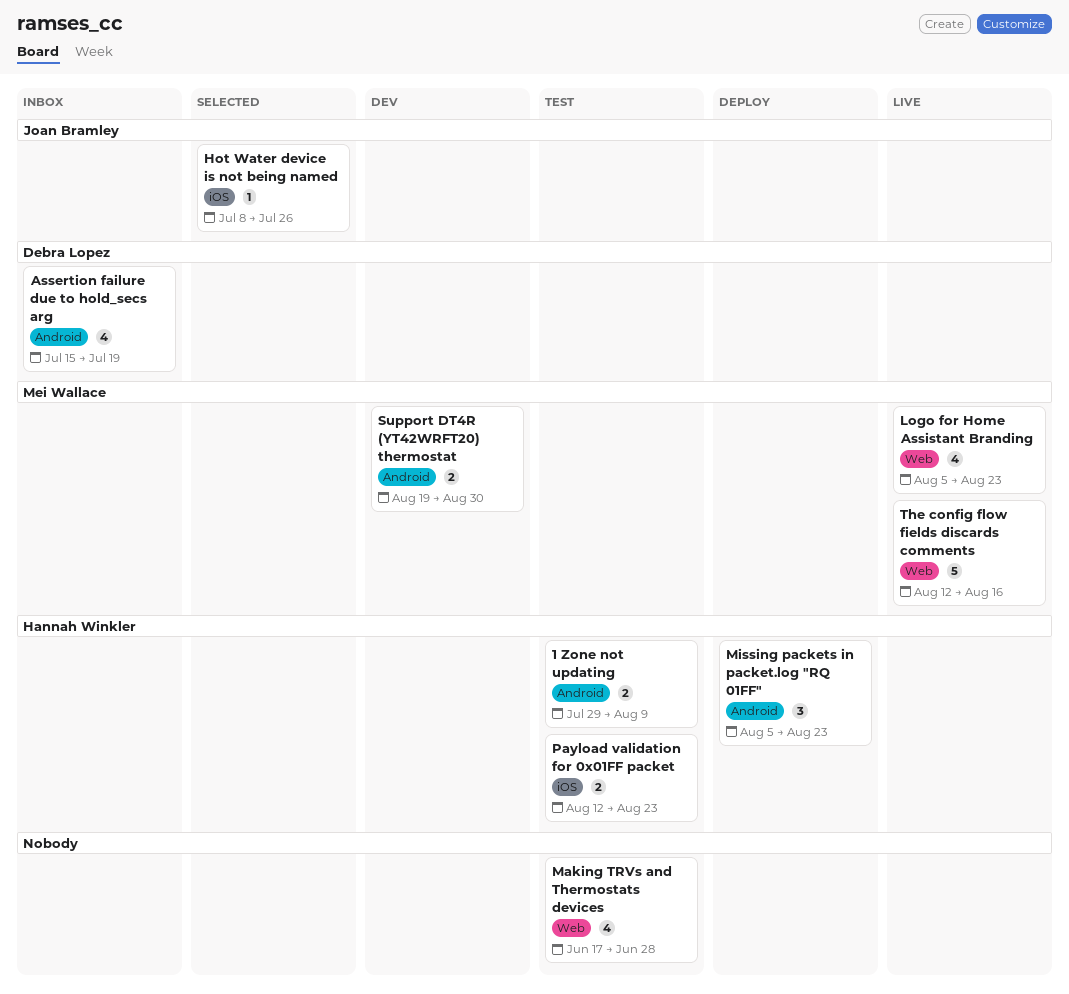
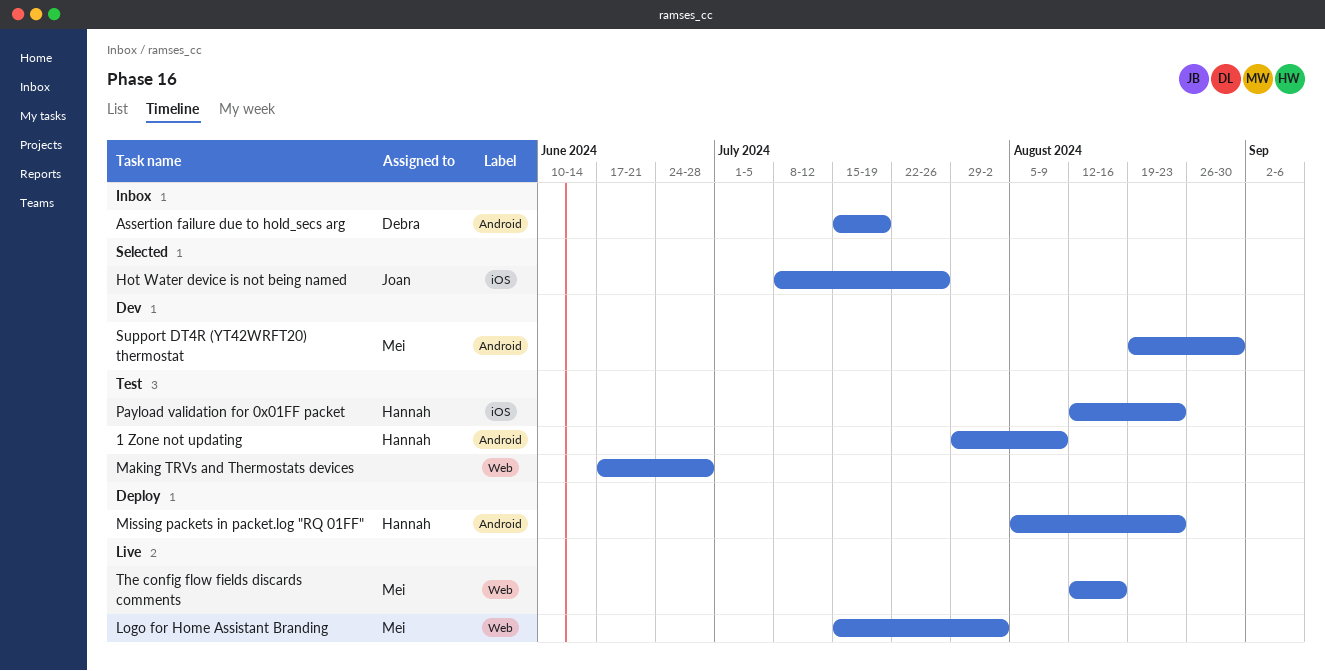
Logo for Home Assistant Branding, start: Aug 5 -> Jul 15
Logo for Home Assistant Branding, due: Aug 23 -> Aug 2

